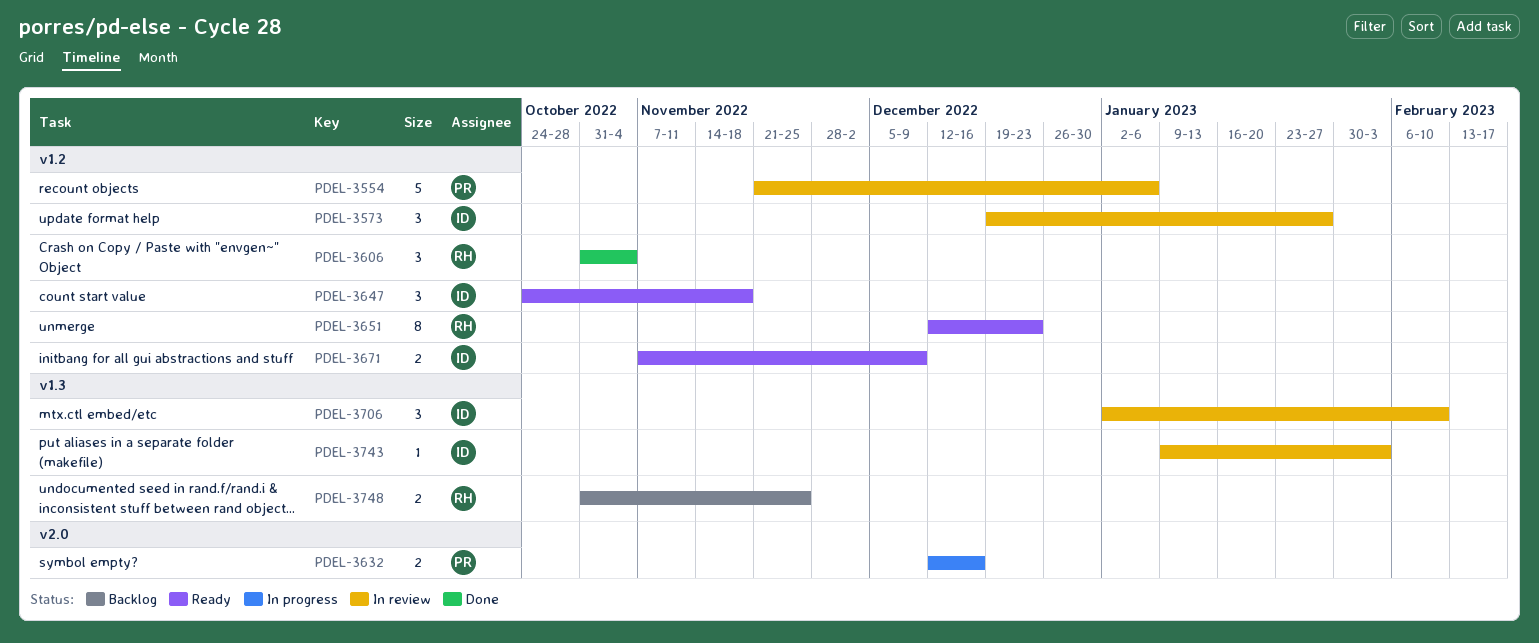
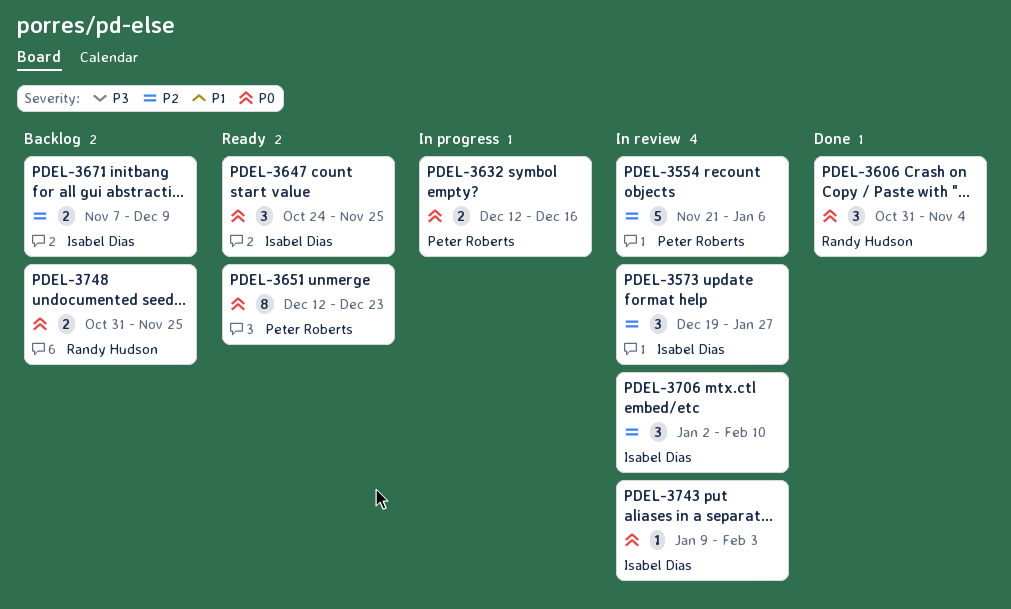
PDEL-3647, due: Nov 18 -> Nov 25
PDEL-3651, owner: Randy Hudson -> Peter Roberts
PDEL-3671, status: Ready -> Backlog

